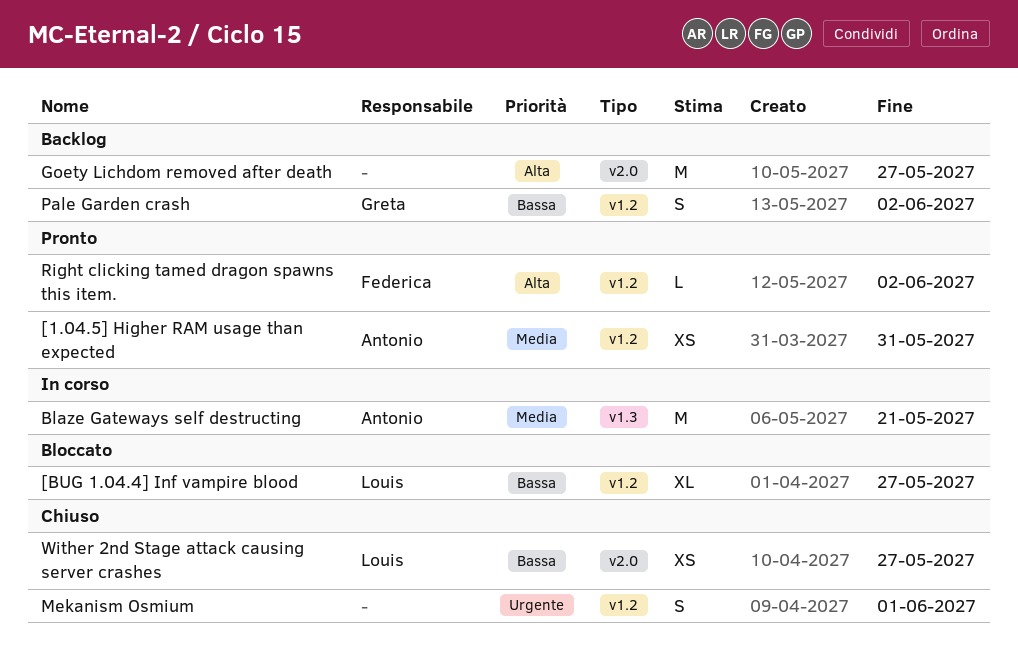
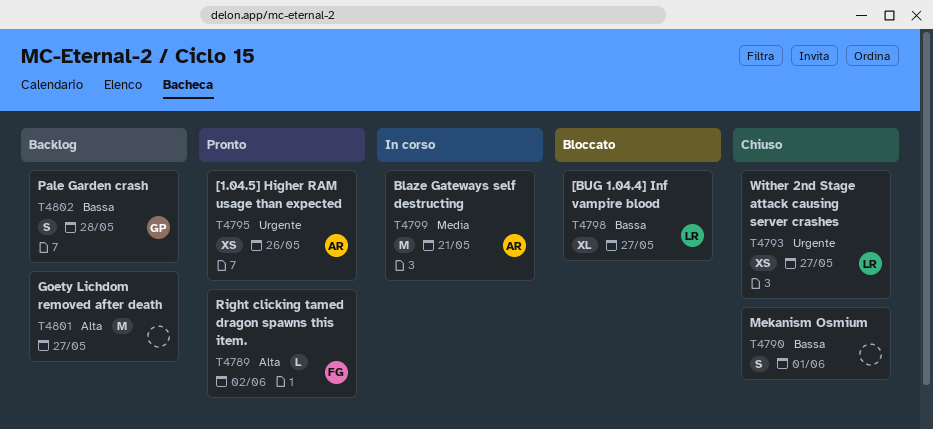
[1.04.5] Higher RAM usage than expected, priority: Media -> Urgente
[1.04.5] Higher RAM usage than expected, due: May 31 -> May 26
Mekanism Osmium, priority: Urgente -> Bassa
Pale Garden crash, due: Jun 2 -> May 28
Wither 2nd Stage attack causing server crashes, priority: Bassa -> Urgente

